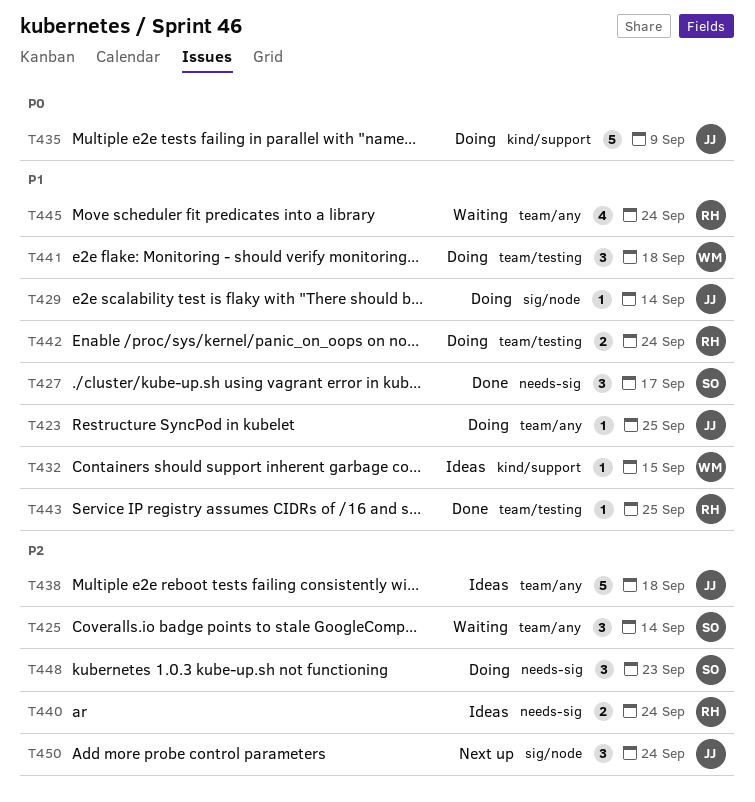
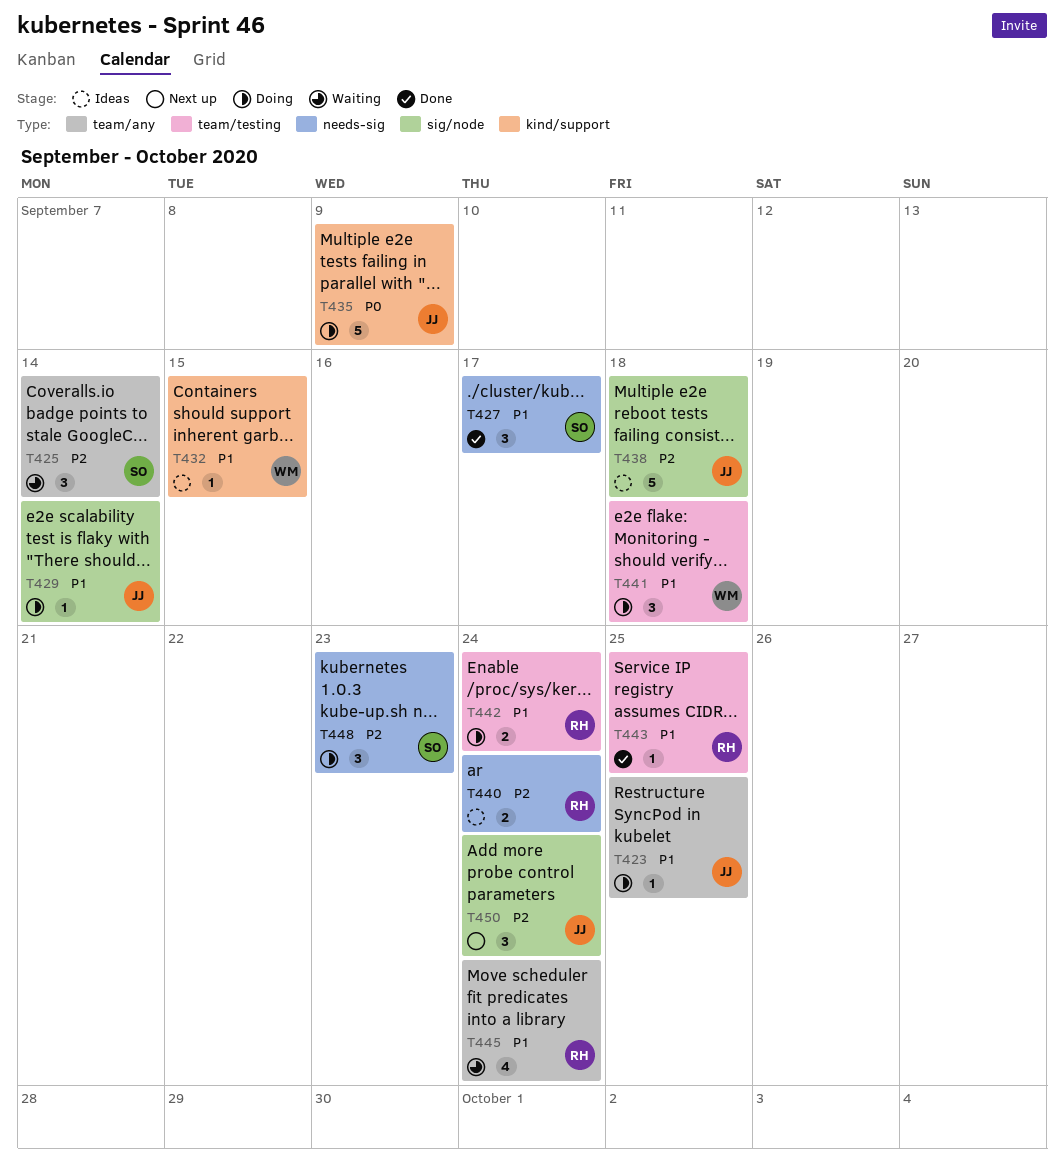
T438, label: team/any -> sig/node

